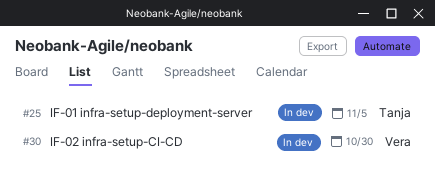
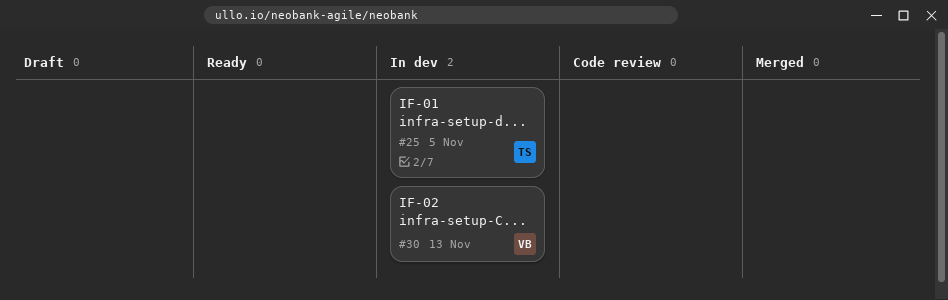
#30, due: Oct 30 -> Nov 13

